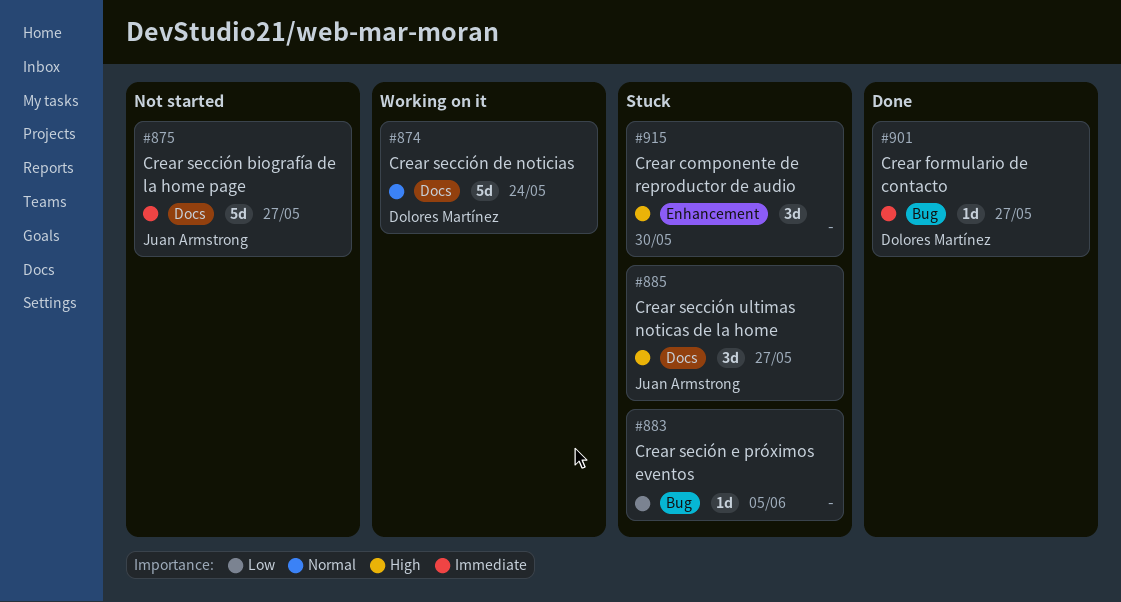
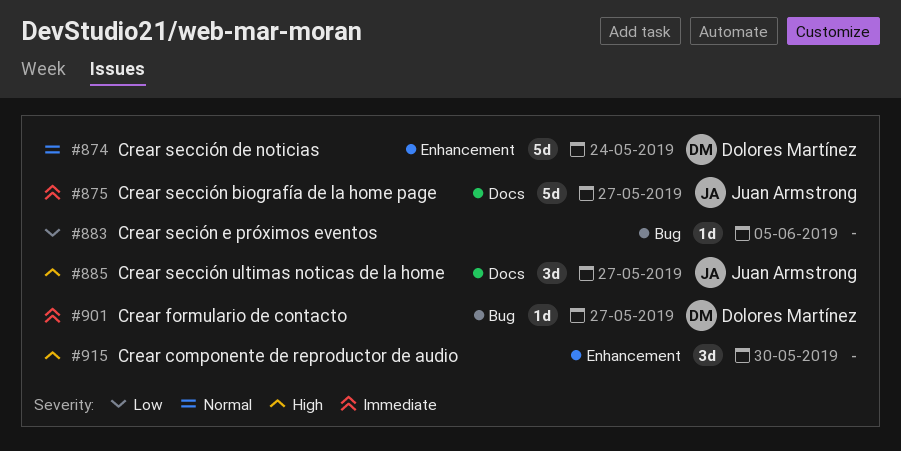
#874, label: Docs -> Enhancement

